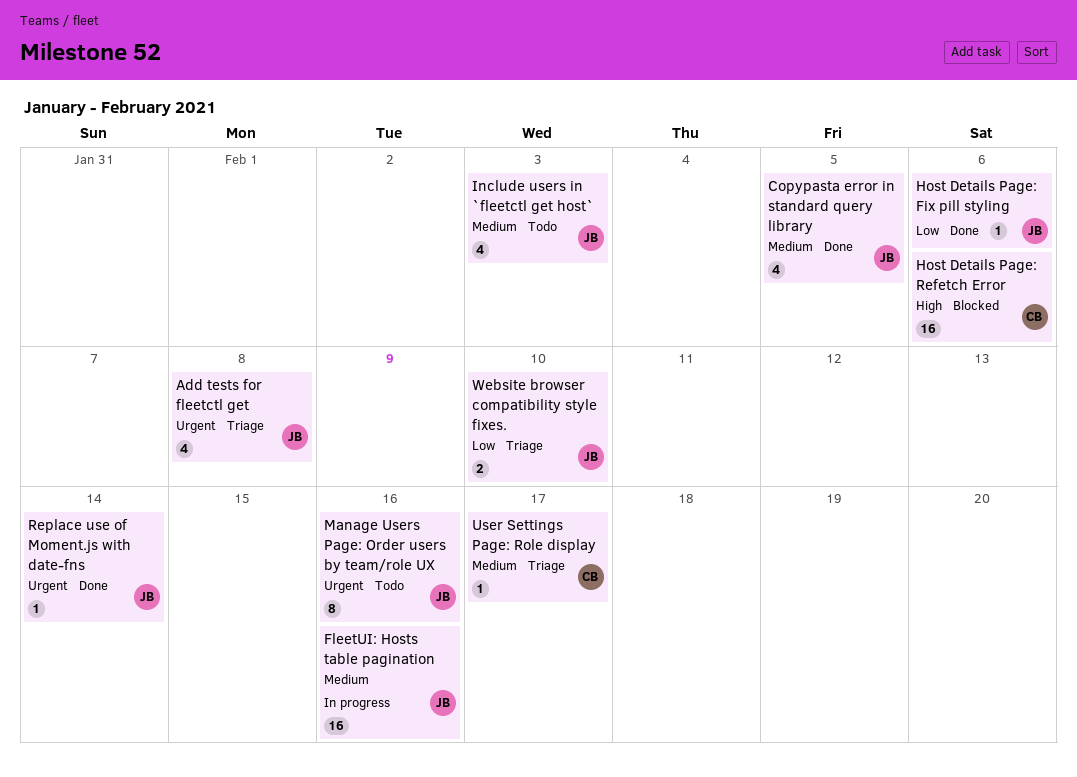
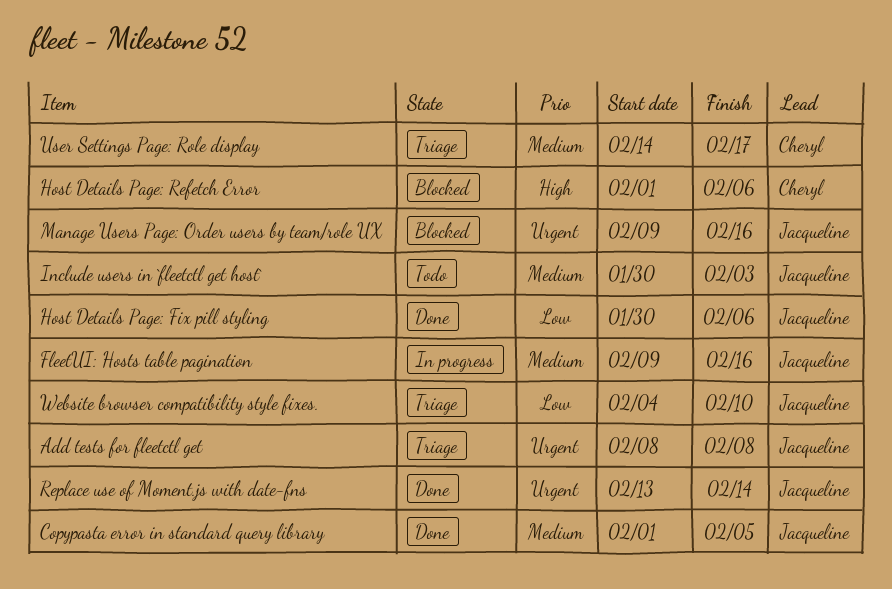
Manage Users Page: Order users by team/role UX, status: Todo -> Blocked

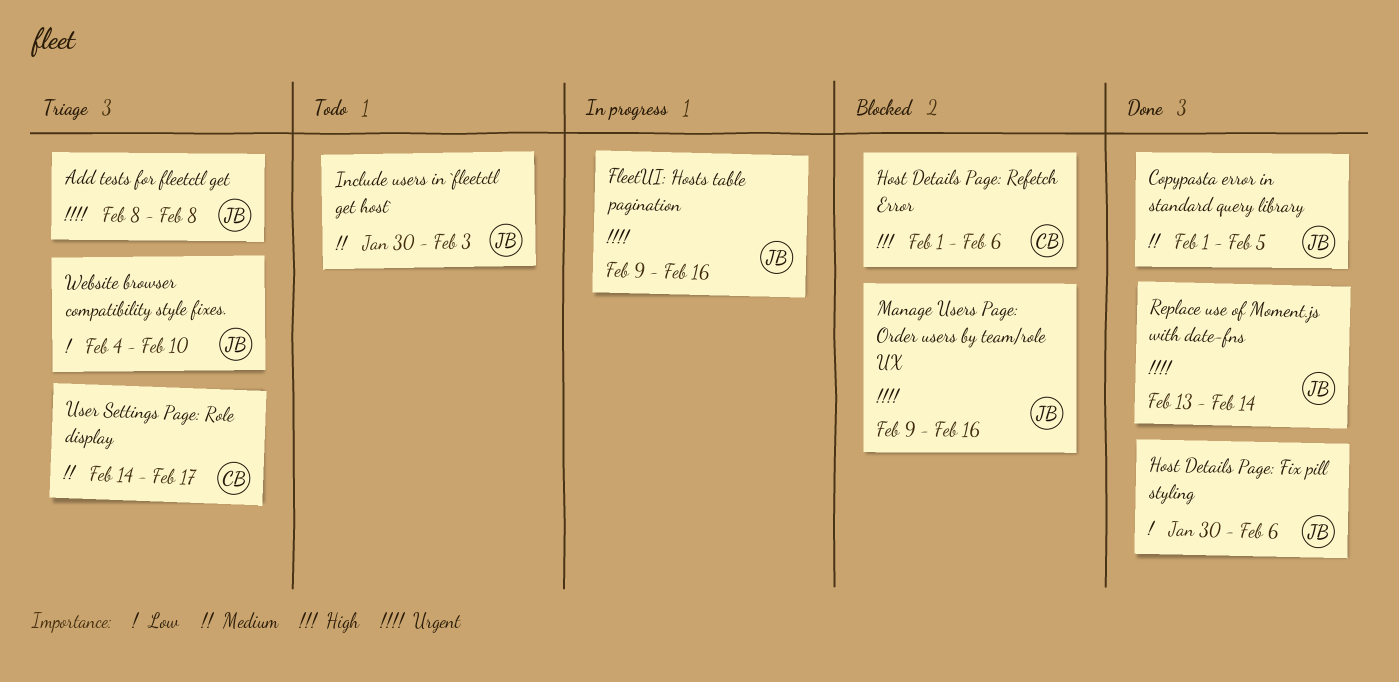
FleetUI: Hosts table pagination, priority: Medium -> Urgent

